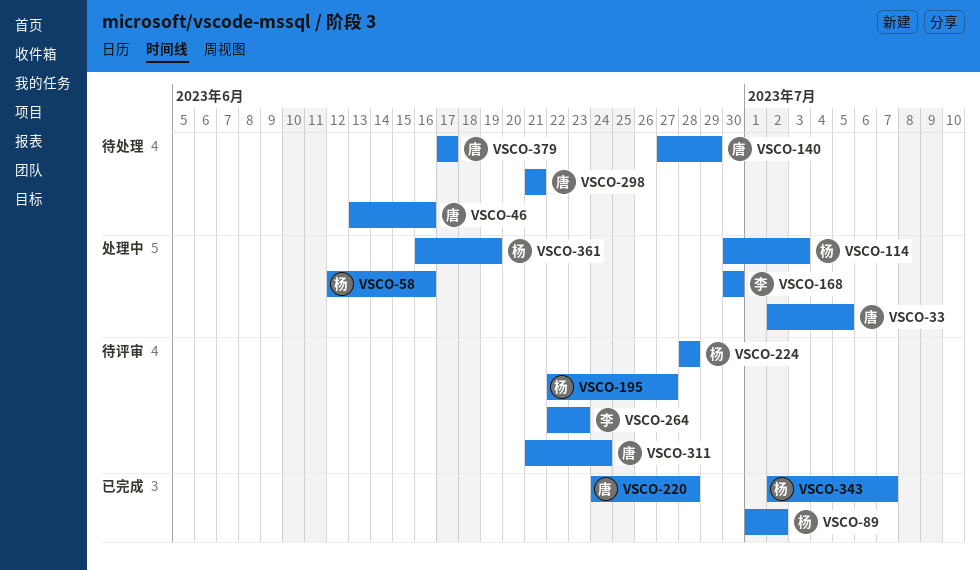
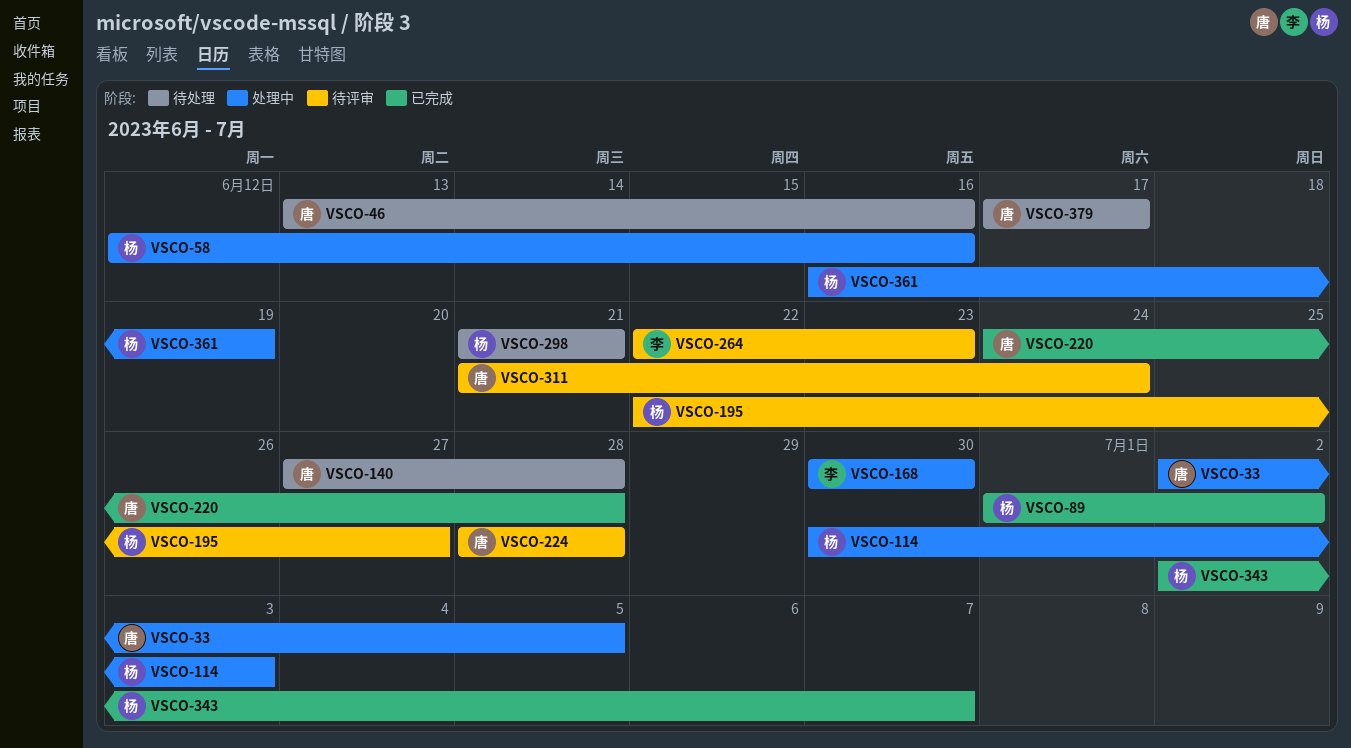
VSCO-140, due: Jun 29 -> Jun 28
VSCO-224, owner: 杨 -> 唐
VSCO-298, owner: 唐 -> 杨

